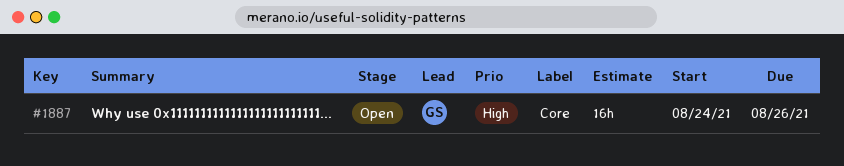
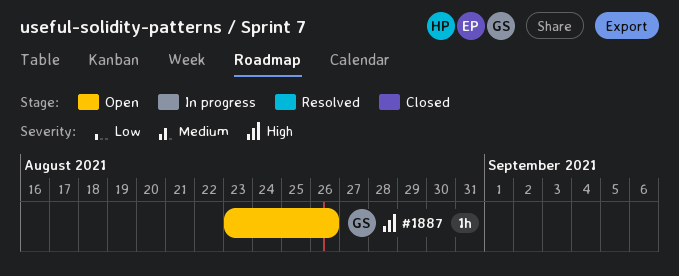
#1887, estimate: 16h -> 1h
#1887, start: Aug 24 -> Aug 23

